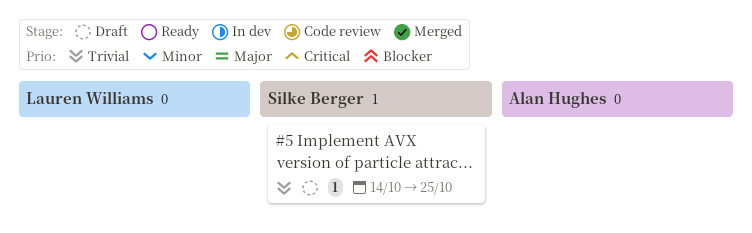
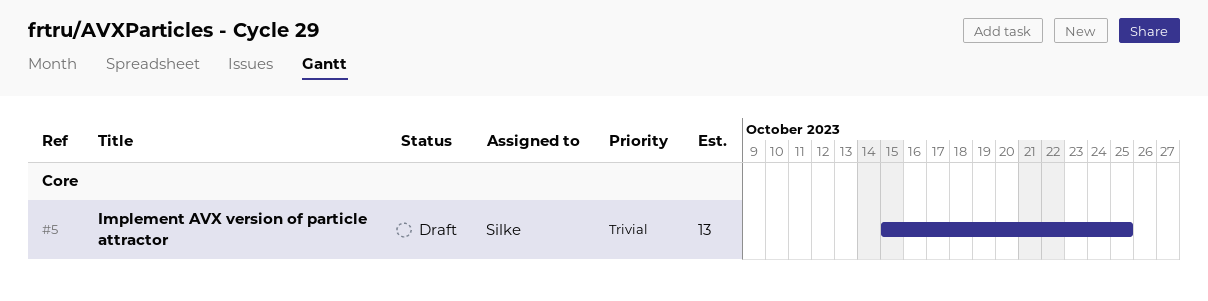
#5, estimate: 1 -> 13
#5, start: Oct 14 -> Oct 15

